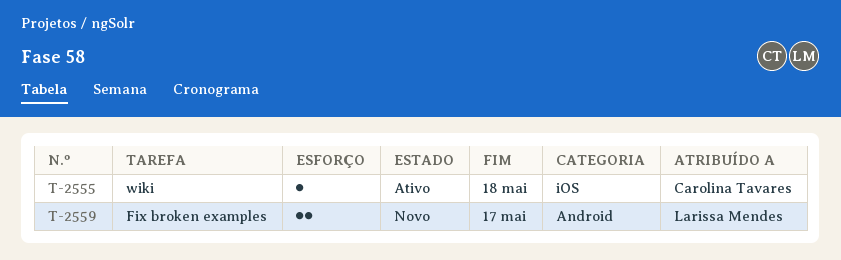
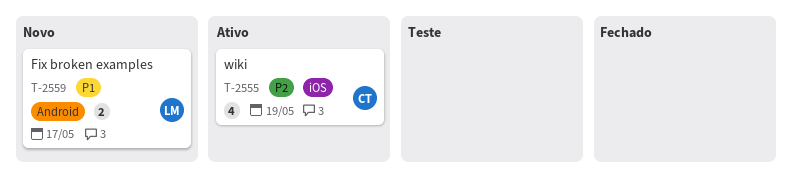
T-2555, estimate: 1 -> 4
T-2555, due: May 18 -> May 19

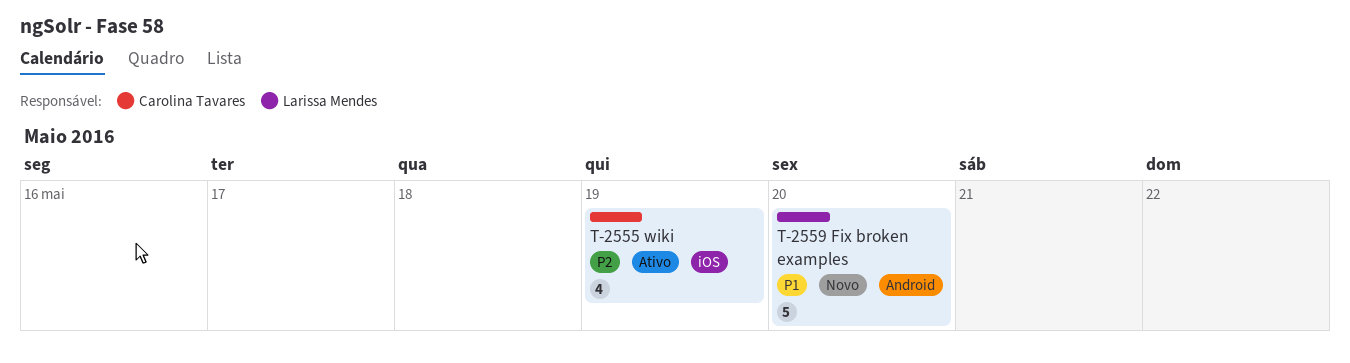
T-2559, estimate: 2 -> 5
T-2559, due: May 17 -> May 20

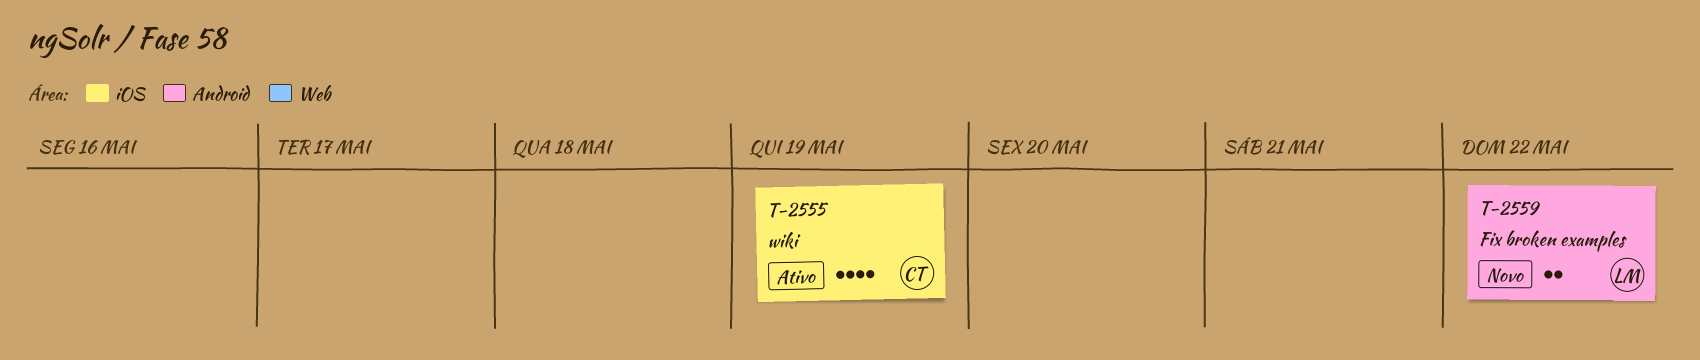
T-2559, estimate: 5 -> 2
T-2559, due: May 20 -> May 22

